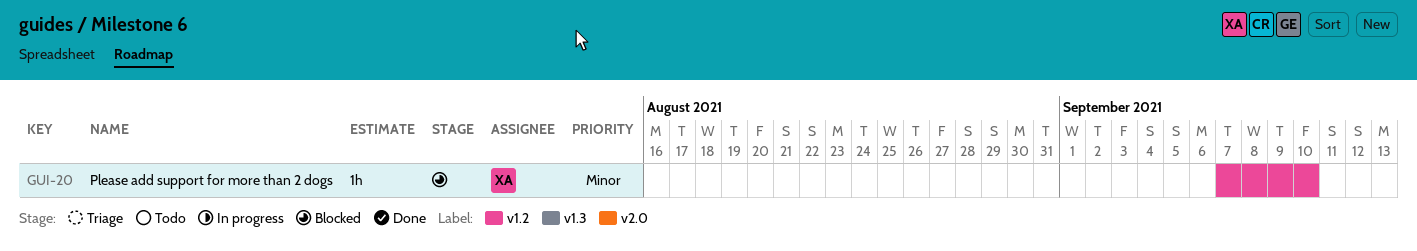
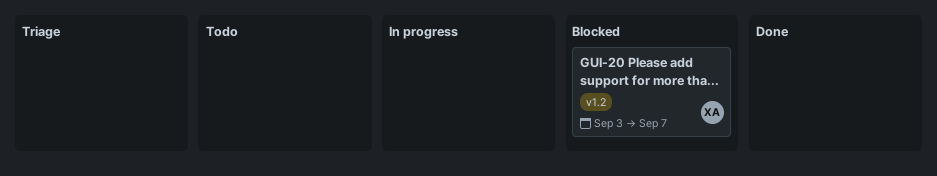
GUI-20, start: Sep 7 -> Sep 3
GUI-20, due: Sep 10 -> Sep 7

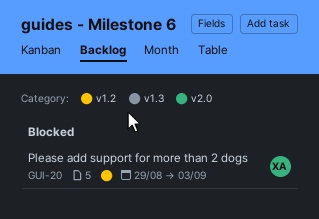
GUI-20, start: Sep 3 -> Aug 29
GUI-20, due: Sep 7 -> Sep 3

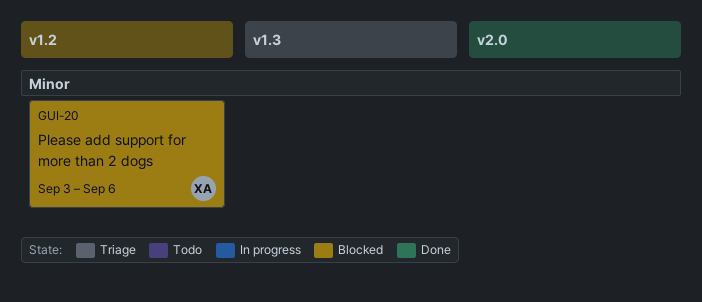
GUI-20, start: Aug 29 -> Sep 3
GUI-20, due: Sep 3 -> Sep 6

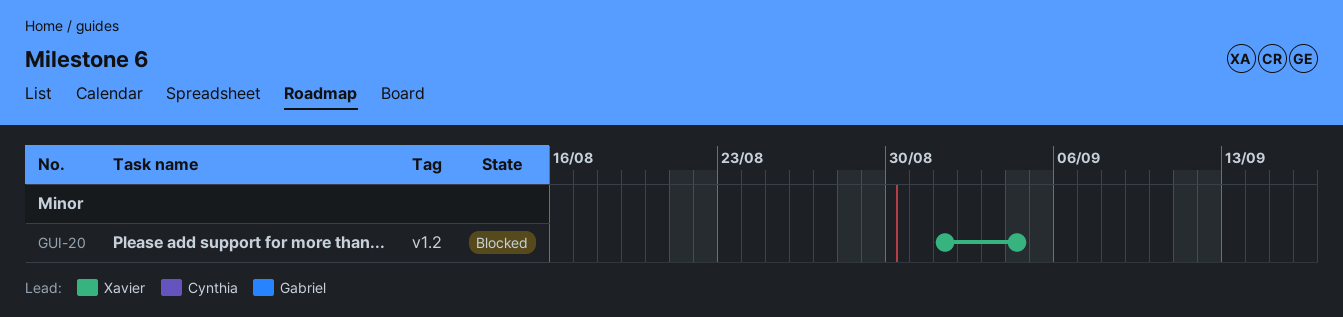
GUI-20, start: Sep 3 -> Sep 1
GUI-20, due: Sep 6 -> Sep 4

